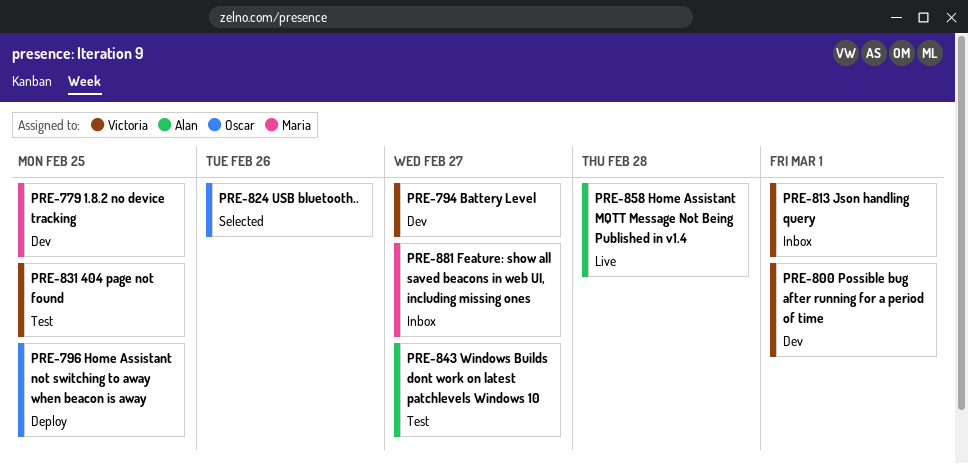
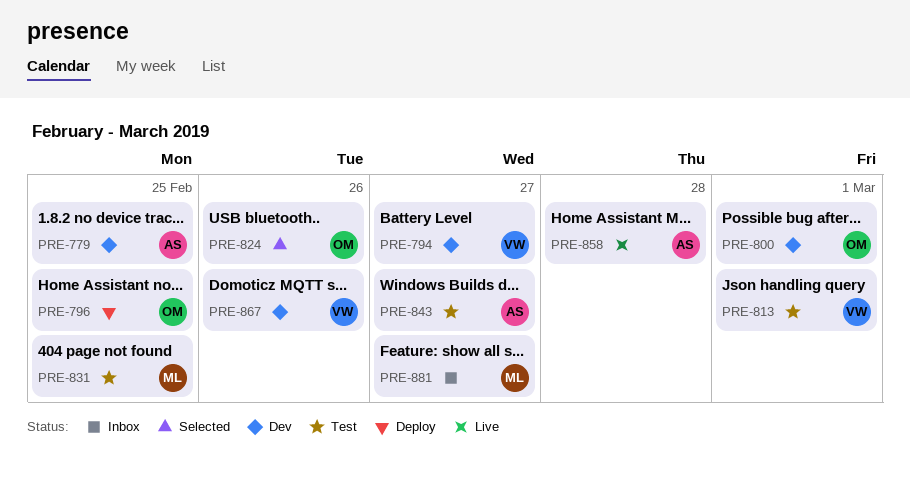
PRE-779, owner: Maria -> Alan
PRE-800, owner: Victoria -> Oscar
PRE-813, status: Inbox -> Test
PRE-831, owner: Victoria -> Maria
PRE-867: none -> present

